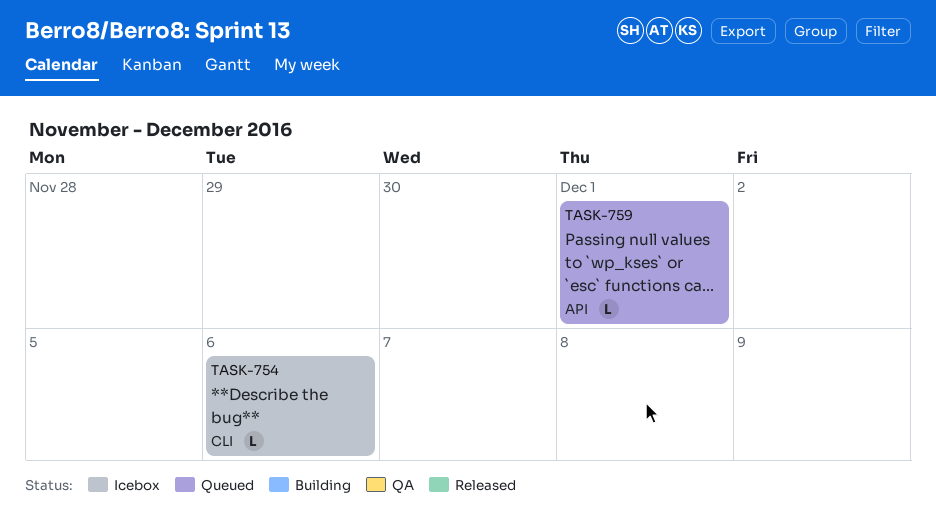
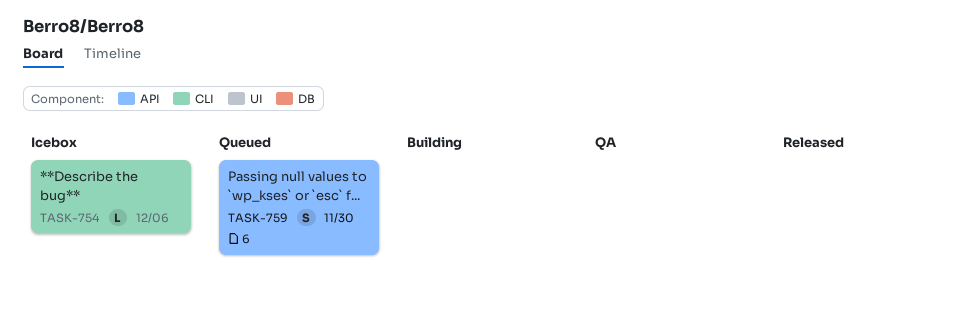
TASK-759, estimate: L -> S
TASK-759, due: Dec 1 -> Nov 30

